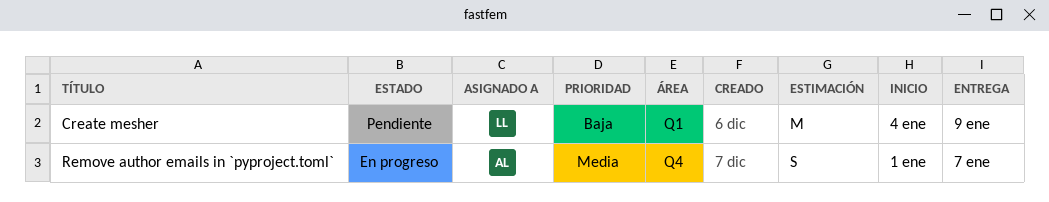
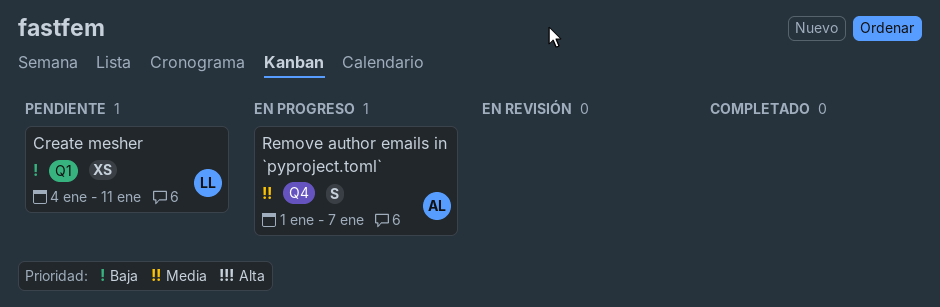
Create mesher, estimate: M -> XS
Create mesher, due: Jan 9 -> Jan 11

